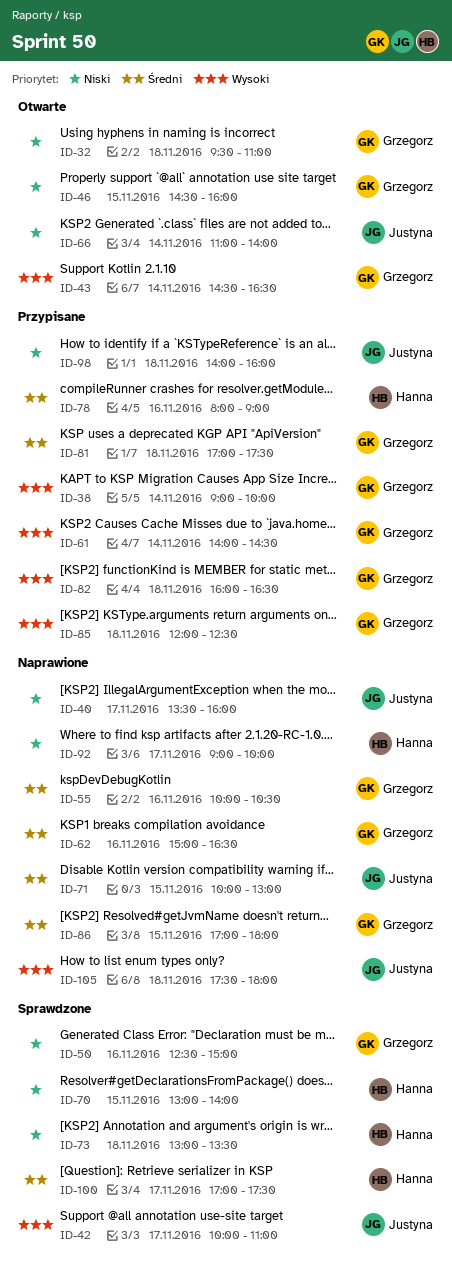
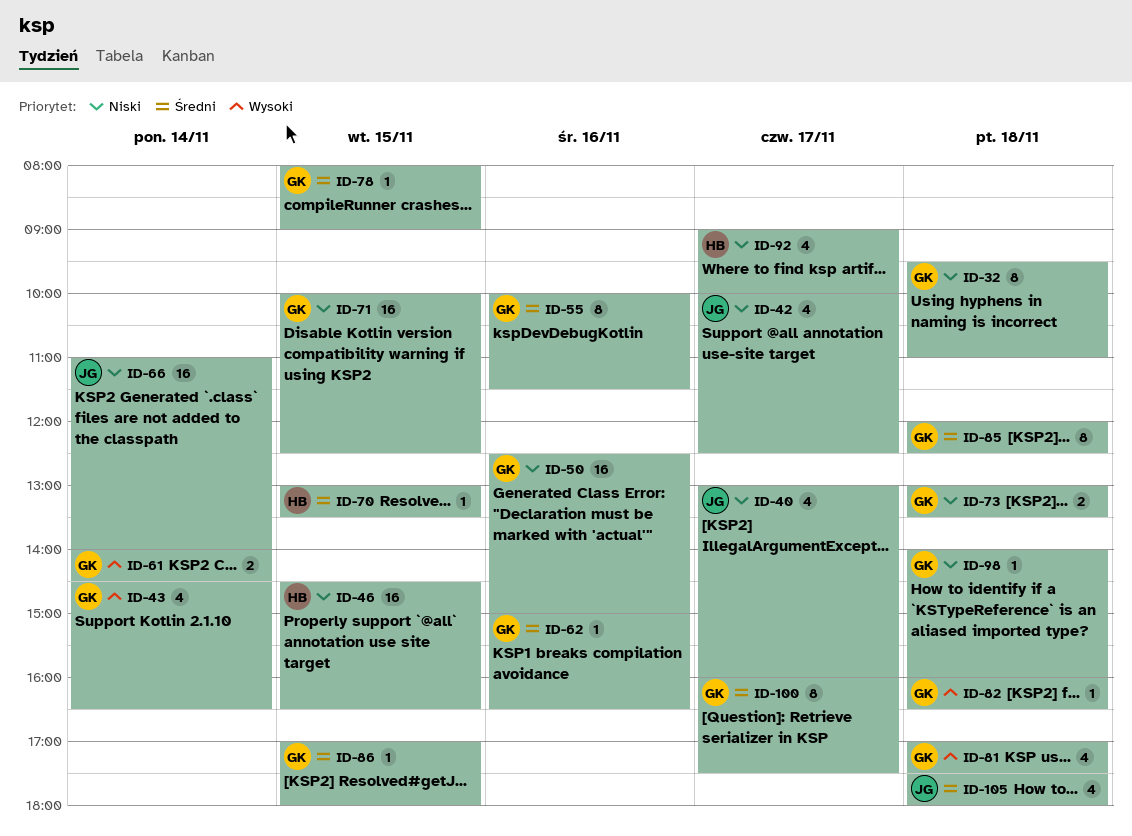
ID-38: present -> none
ID-40, begins: 13:30 -> 13:00
ID-42, priority: Wysoki -> Niski
ID-42, ends: 11:00 -> 12:30
ID-46, owner: Grzegorz -> Hanna
ID-46, ends: 16:00 -> 16:30
ID-55, ends: 10:30 -> 11:30
ID-70, priority: Niski -> Średni
ID-70, ends: 14:00 -> 13:30
ID-71, owner: Justyna -> Grzegorz
ID-71, priority: Średni -> Niski
ID-71, ends: 13:00 -> 12:30
ID-73, owner: Hanna -> Grzegorz
ID-78, owner: Hanna -> Grzegorz
ID-78, day: Nov 16 -> Nov 15
ID-81, priority: Średni -> Wysoki
ID-85, priority: Wysoki -> Średni
ID-98, owner: Justyna -> Grzegorz
ID-100, owner: Hanna -> Grzegorz
ID-100, begins: 17:00 -> 16:00
ID-105, priority: Wysoki -> Średni

